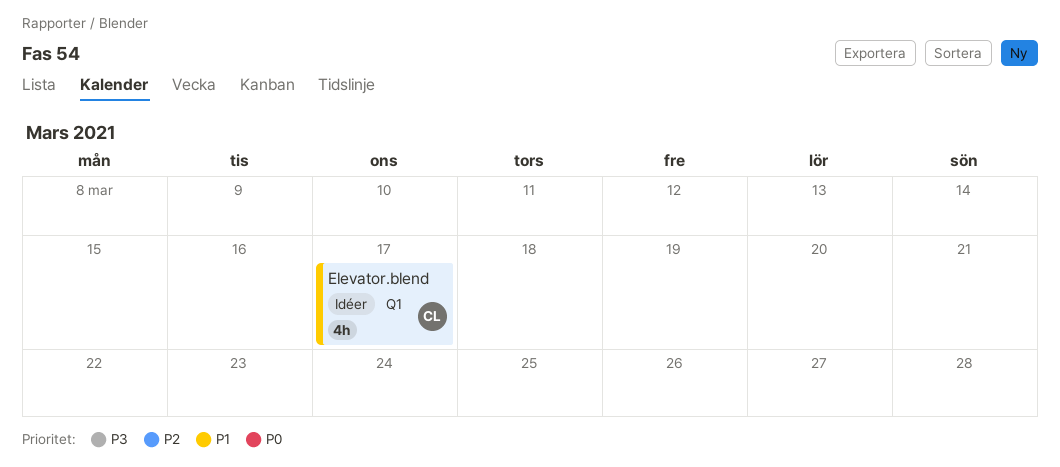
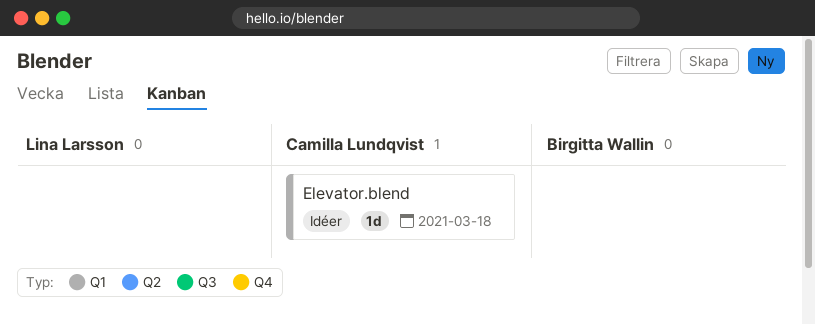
Elevator.blend, estimate: 4h -> 1d
Elevator.blend, due: Mar 17 -> Mar 18

